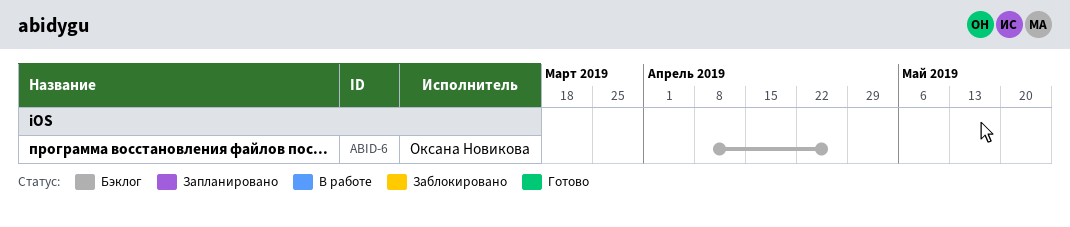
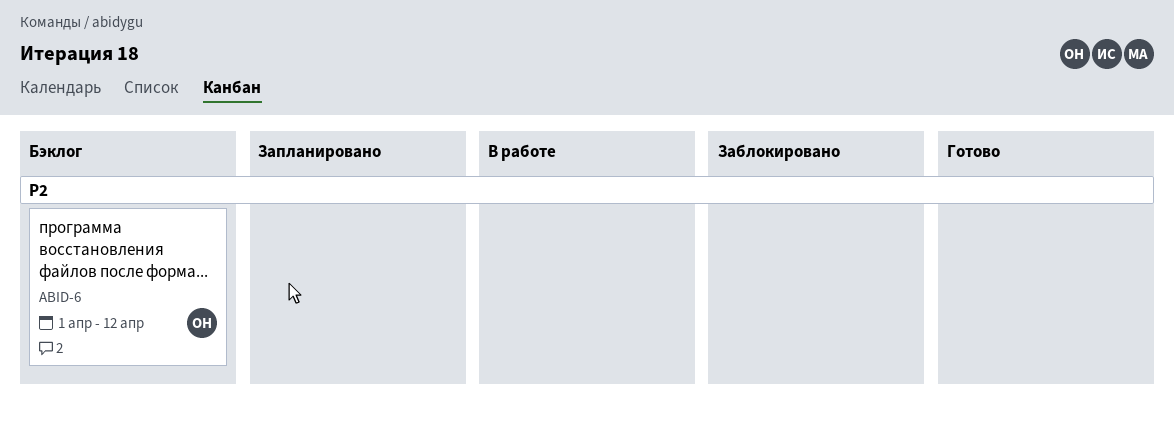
ABID-6, start: Apr 8 -> Apr 1
ABID-6, due: Apr 26 -> Apr 12

